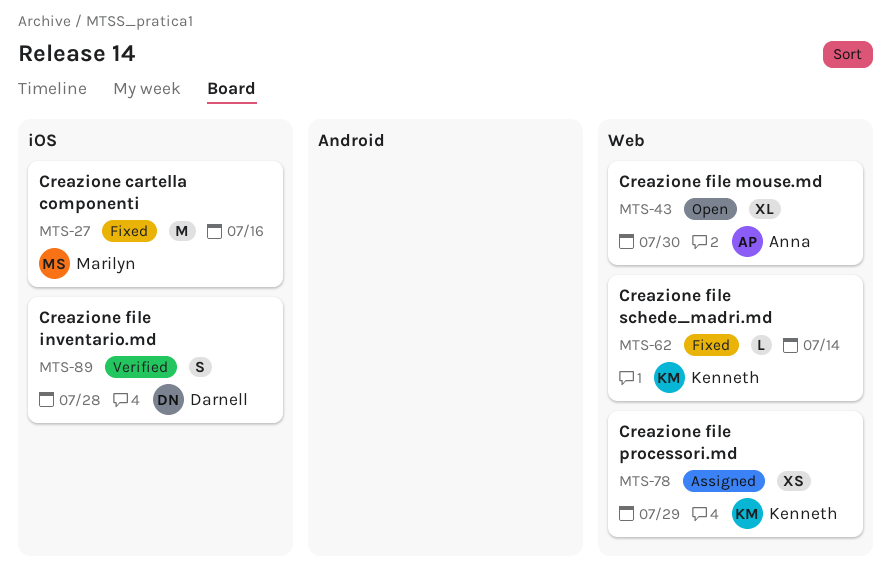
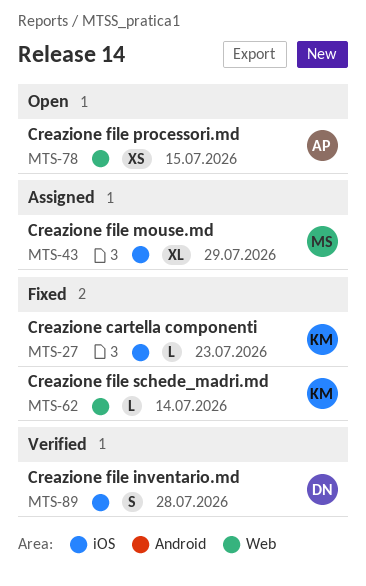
MTS-27, owner: Marilyn -> Kenneth
MTS-27, estimate: M -> L
MTS-27, due: Jul 16 -> Jul 23
MTS-43, status: Open -> Assigned
MTS-43, owner: Anna -> Marilyn
MTS-43, label: Web -> iOS
MTS-43, due: Jul 30 -> Jul 29
MTS-78, status: Assigned -> Open
MTS-78, owner: Kenneth -> Anna
MTS-78, due: Jul 29 -> Jul 15

